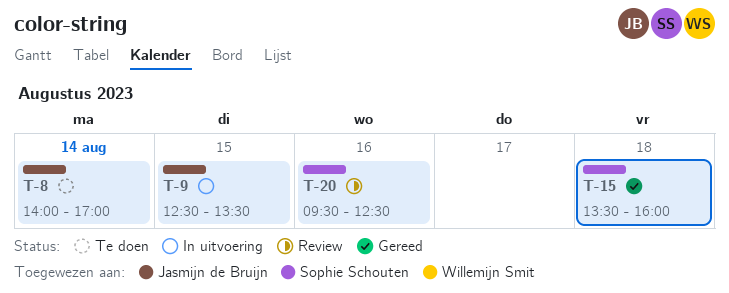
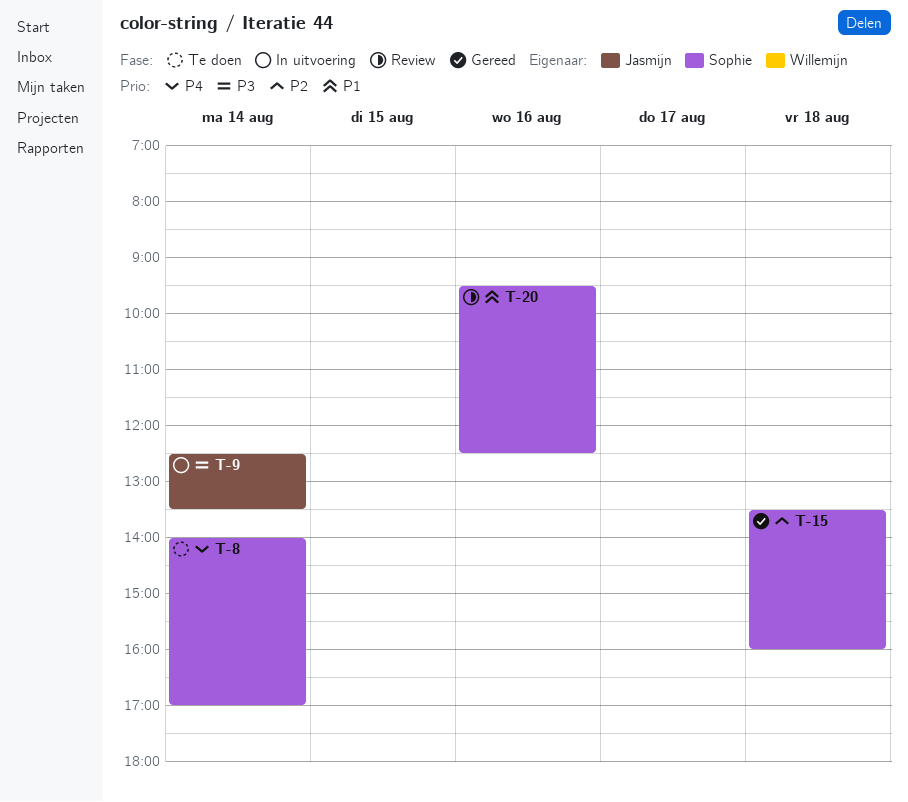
T-8, owner: Jasmijn de Bruijn -> Sophie Schouten
T-9, day: Aug 15 -> Aug 14

